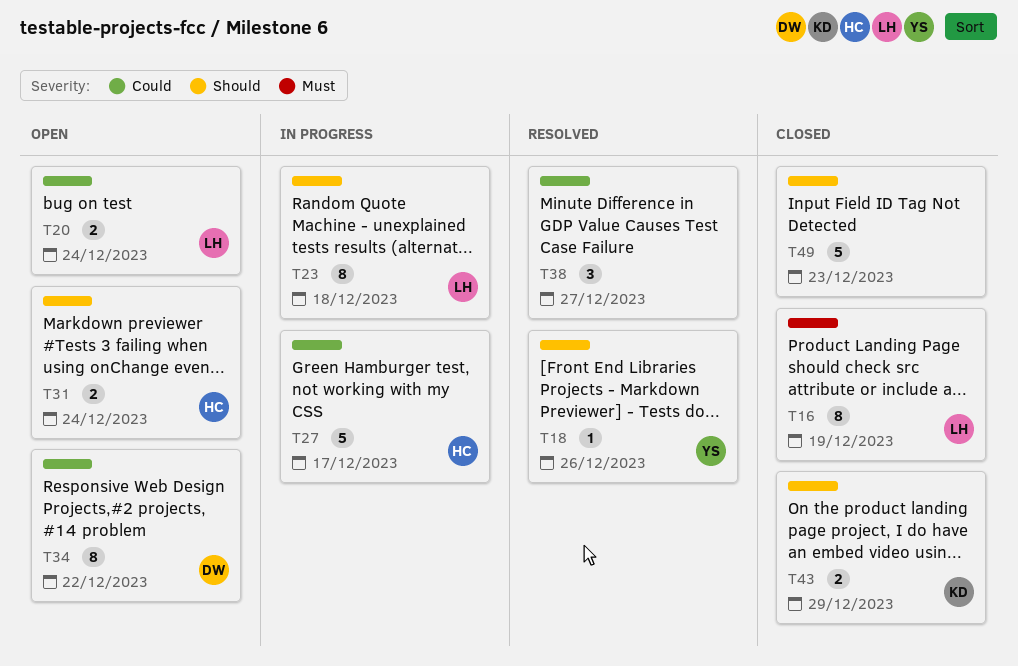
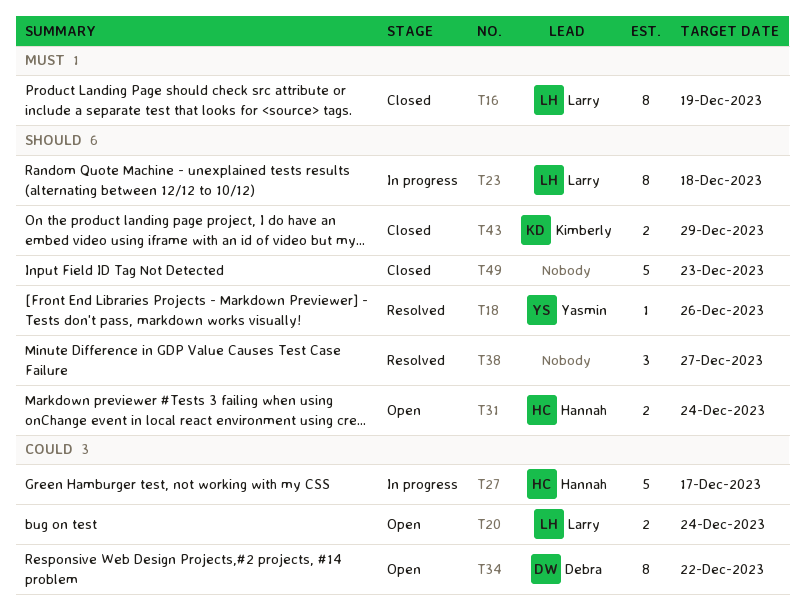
T38, priority: Could -> Should

